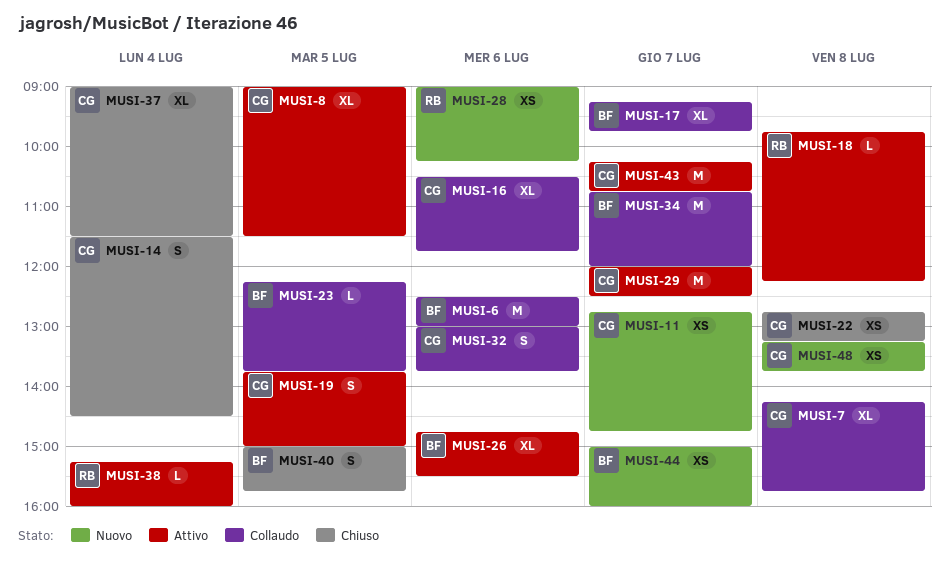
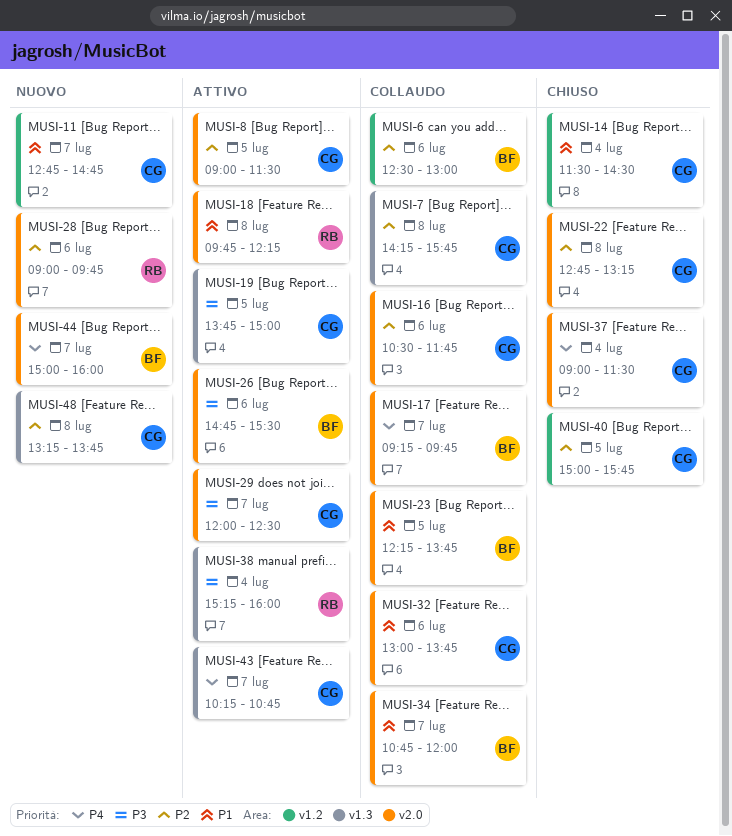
MUSI-28, ends: 10:15 -> 09:45
MUSI-40, owner: BF -> CG

